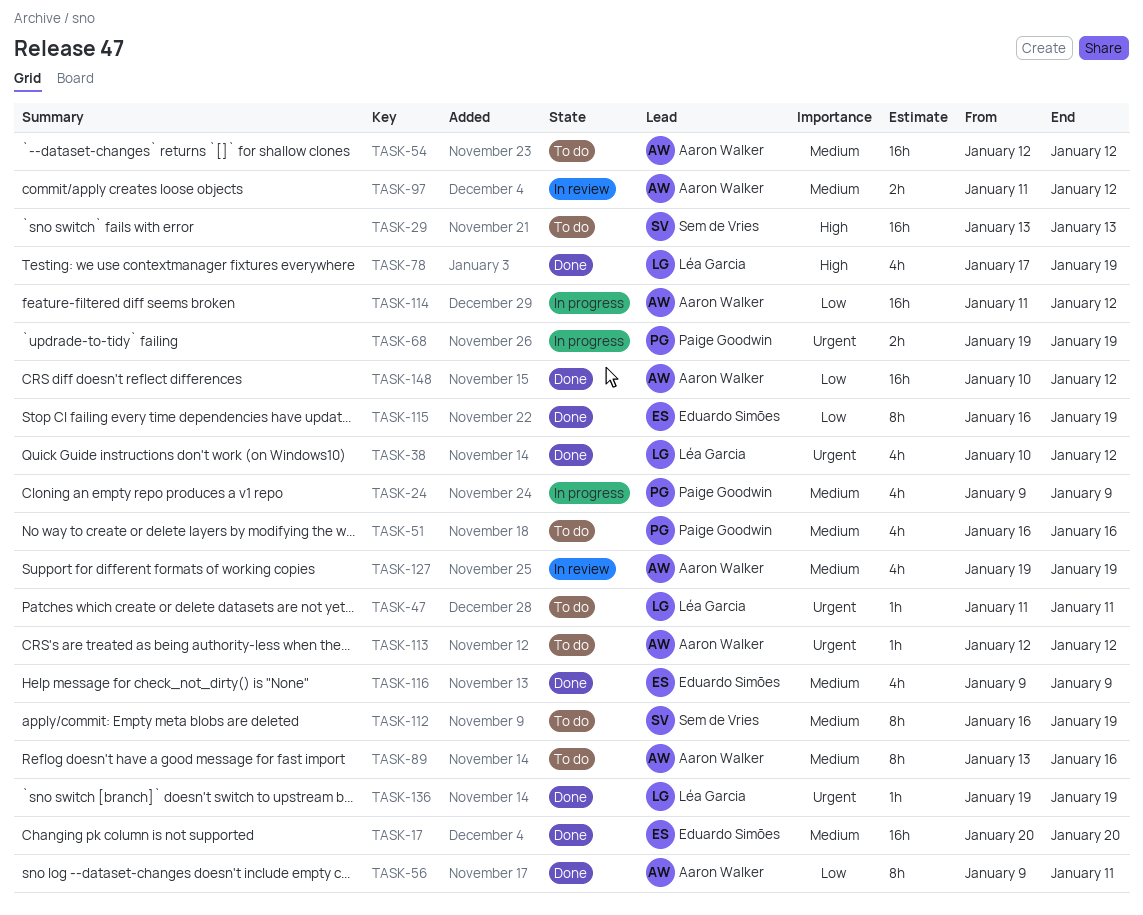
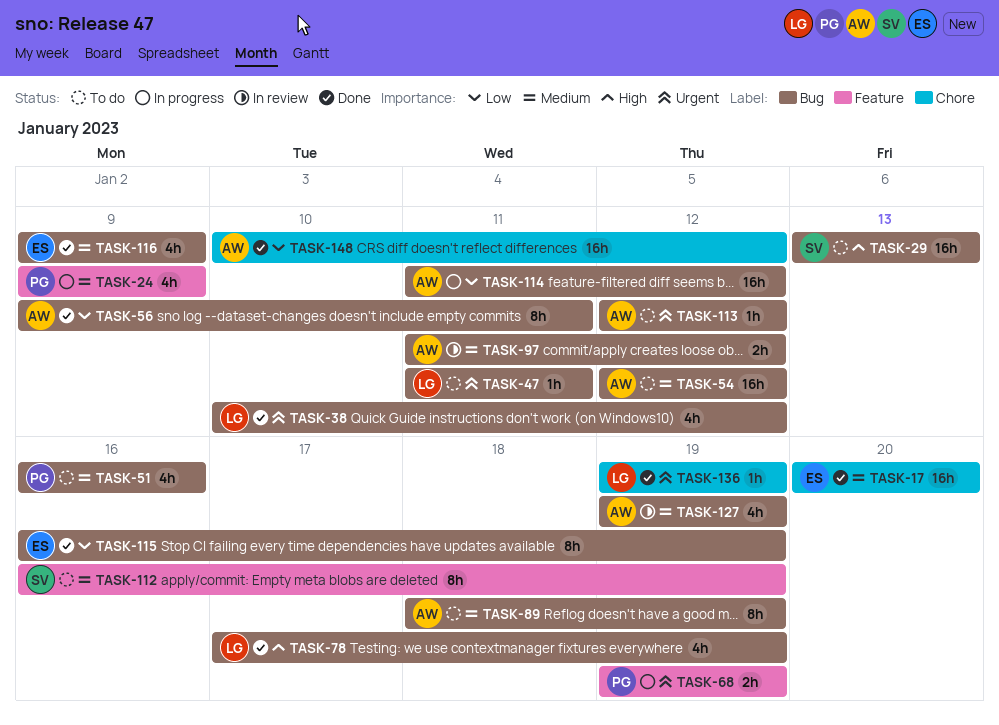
TASK-89, start: Jan 13 -> Jan 18
TASK-89, due: Jan 16 -> Jan 19

